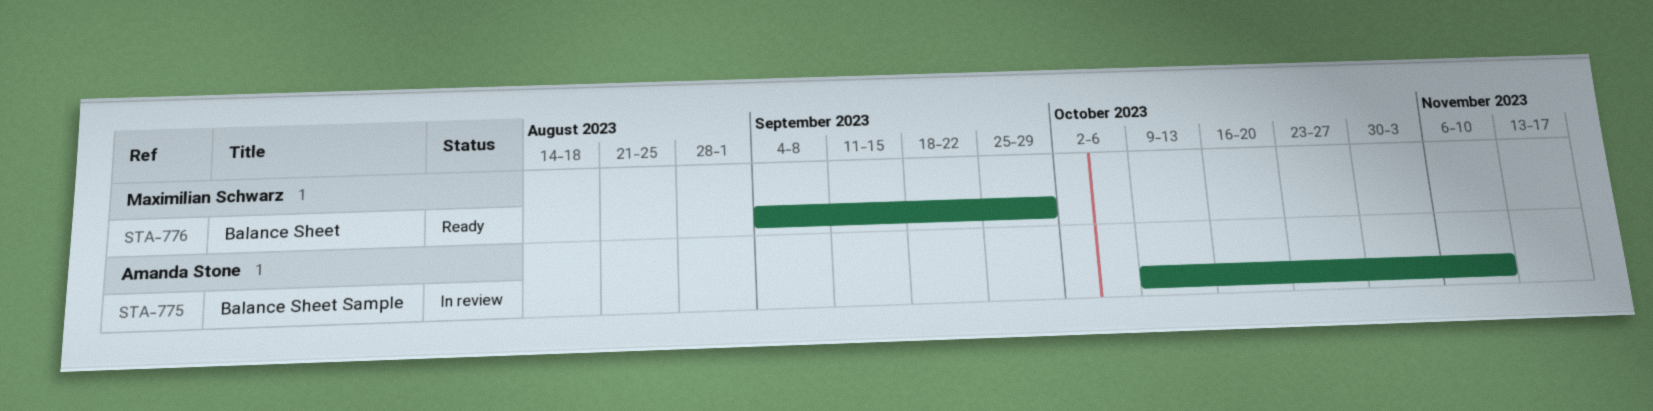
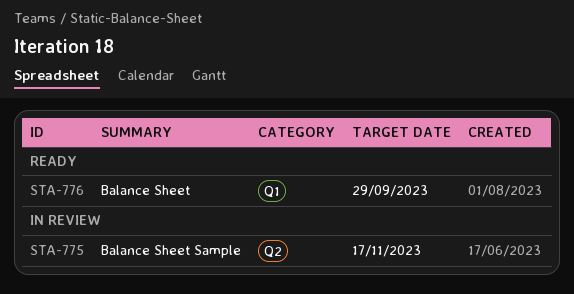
STA-775, due: Nov 10 -> Nov 17

